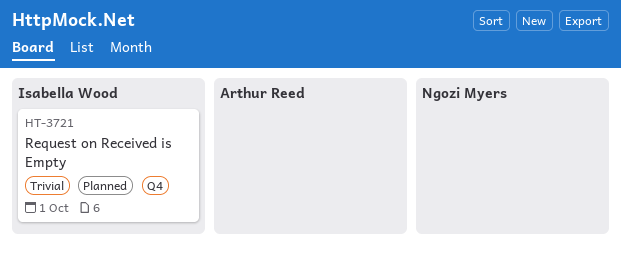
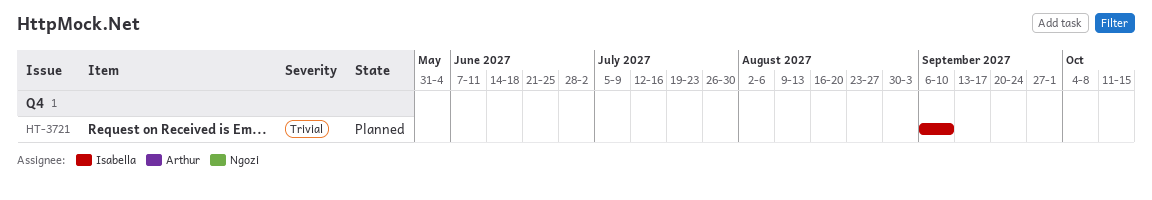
HT-3721, due: Oct 1 -> Sep 10

